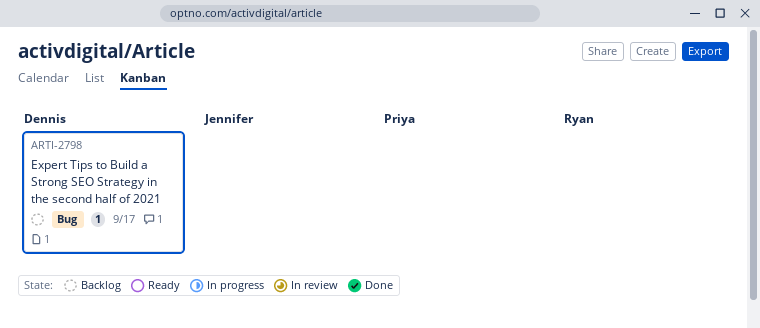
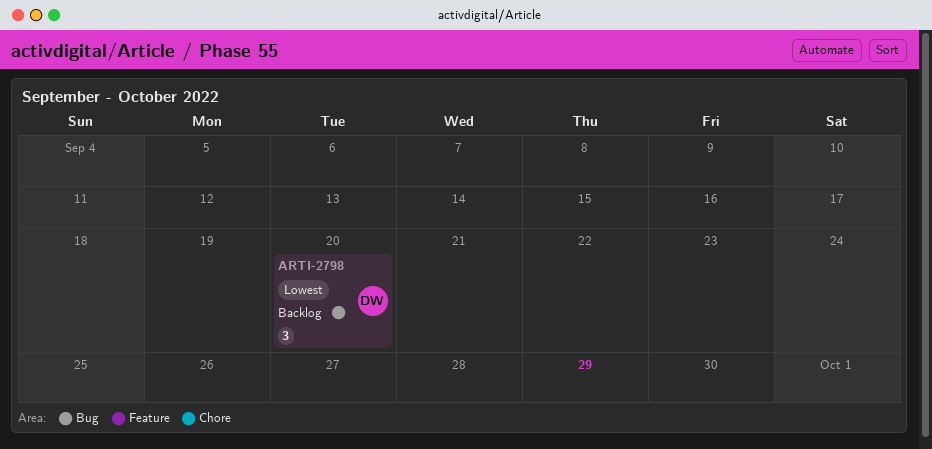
ARTI-2798, estimate: 1 -> 3
ARTI-2798, due: Sep 17 -> Sep 20

